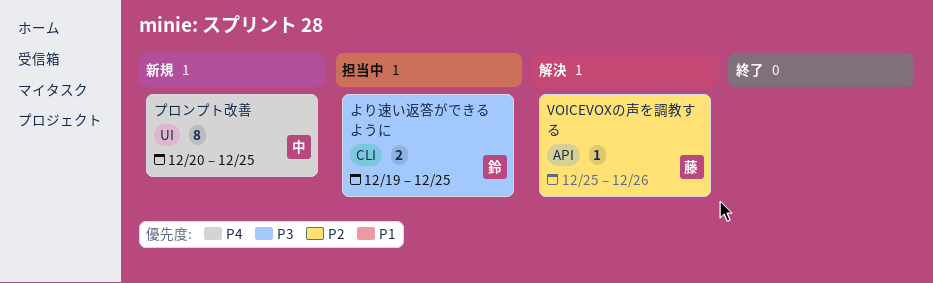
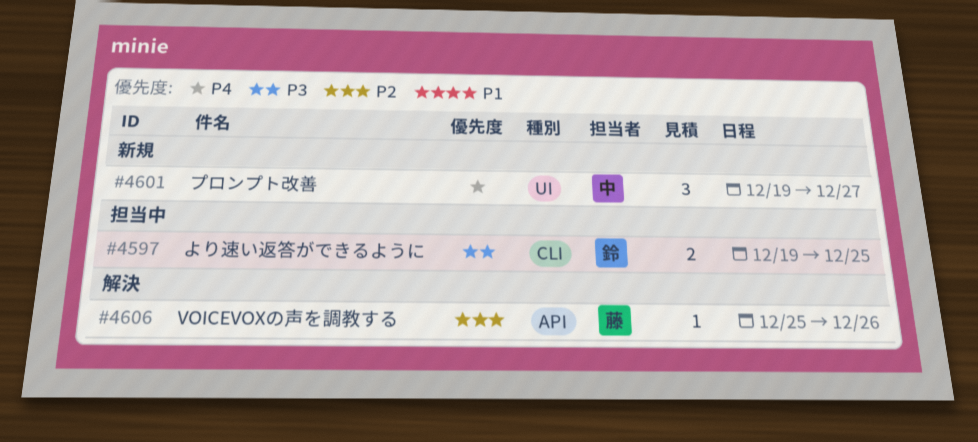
プロンプト改善, estimate: 8 -> 3
プロンプト改善, start: Dec 20 -> Dec 19
プロンプト改善, due: Dec 25 -> Dec 27

